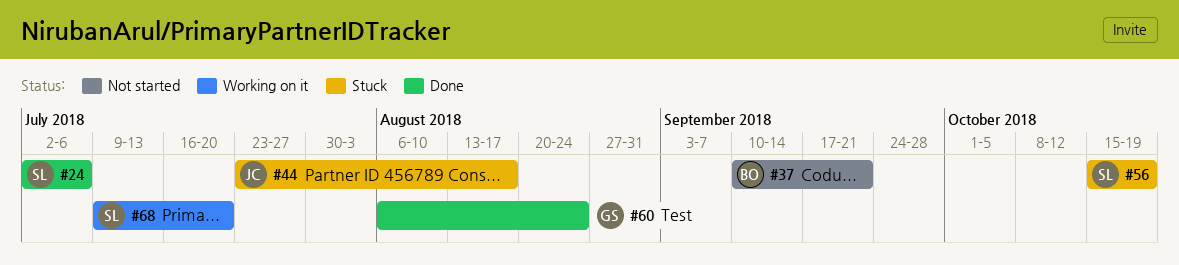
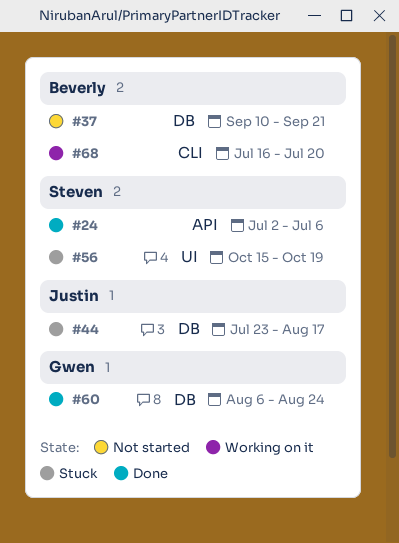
#68, owner: Steven -> Beverly
#68, start: Jul 9 -> Jul 16

